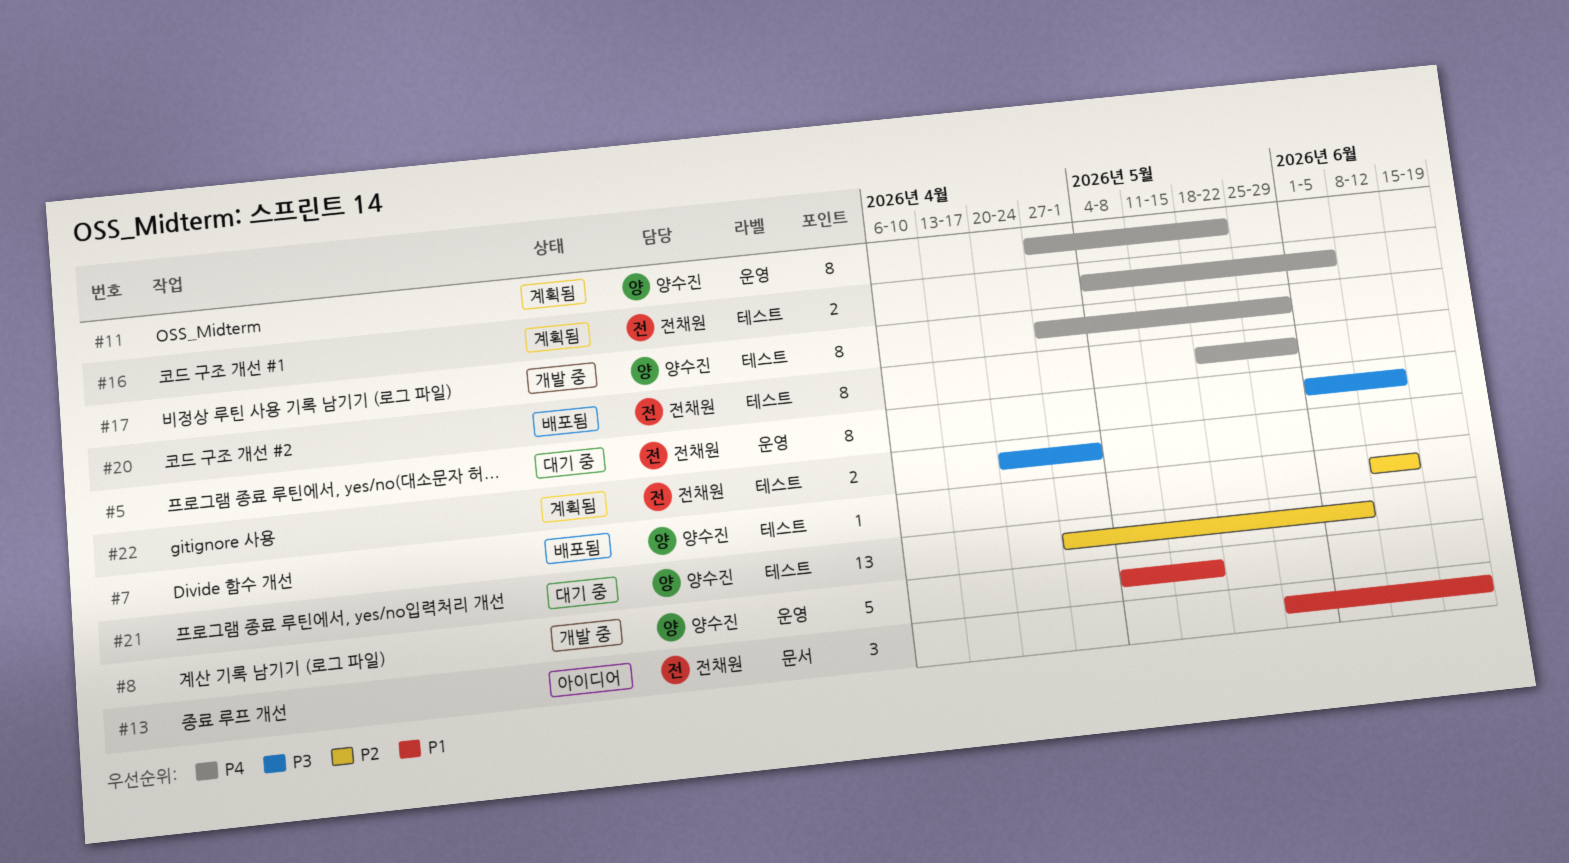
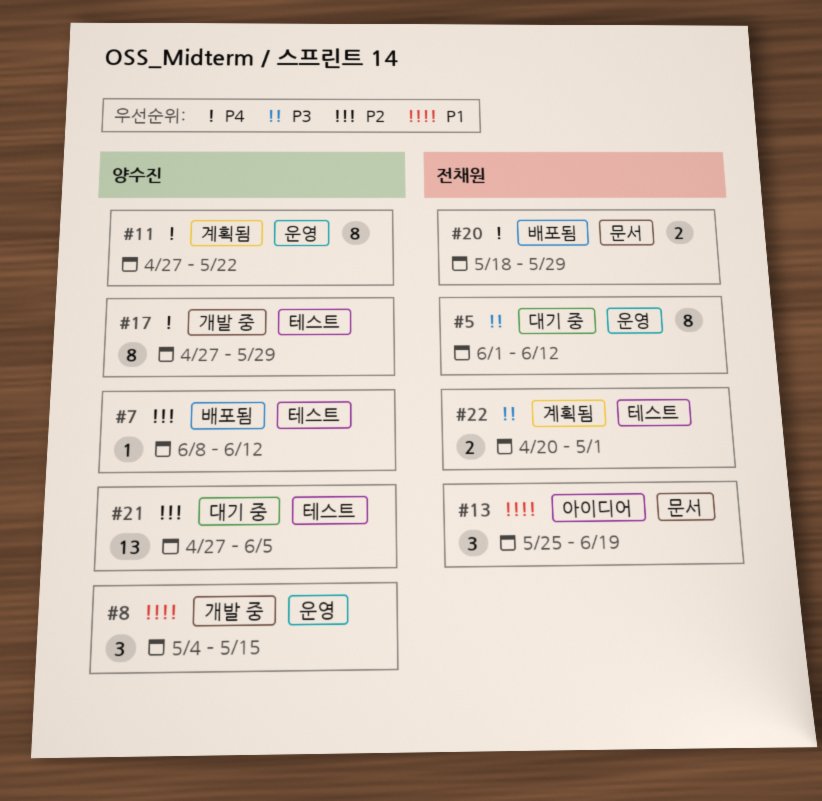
#8, estimate: 5 -> 3
#16: present -> none
#20, label: 테스트 -> 문서
#20, estimate: 8 -> 2

